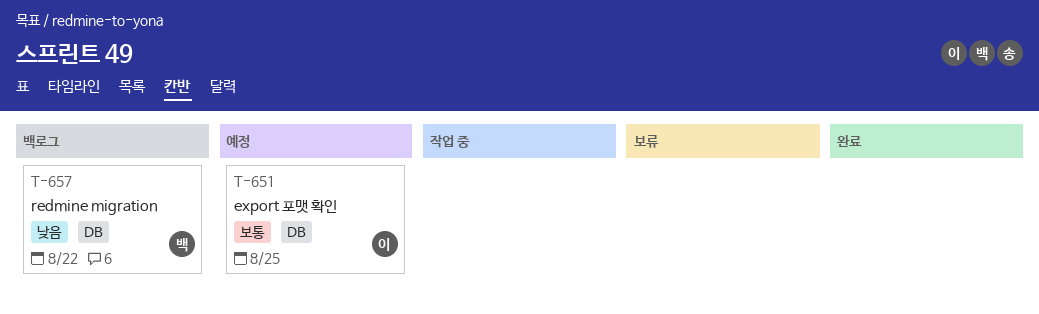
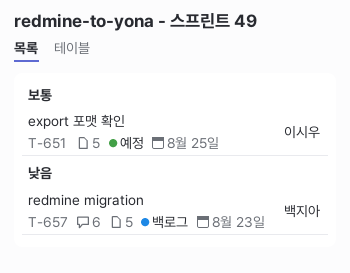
T-657, due: Aug 22 -> Aug 23

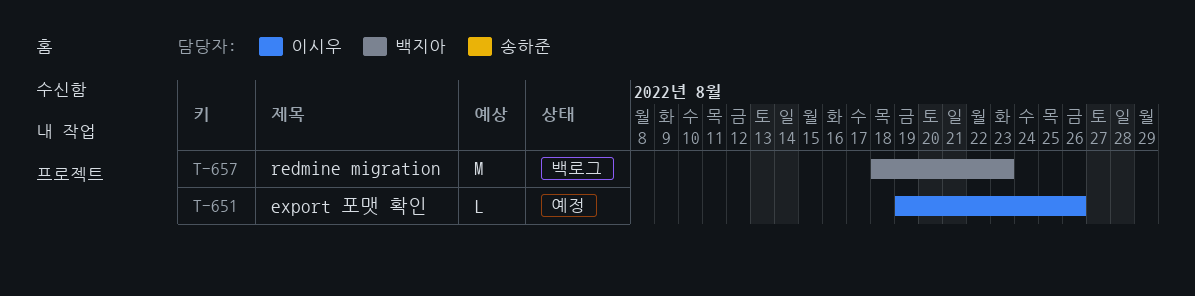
T-651, due: Aug 25 -> Aug 26

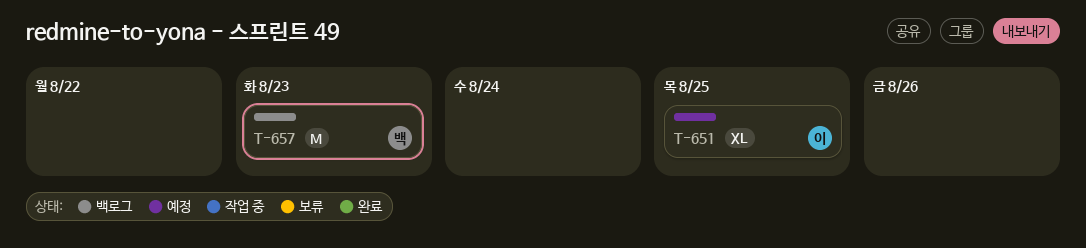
T-651, estimate: L -> XL
T-651, due: Aug 26 -> Aug 25

